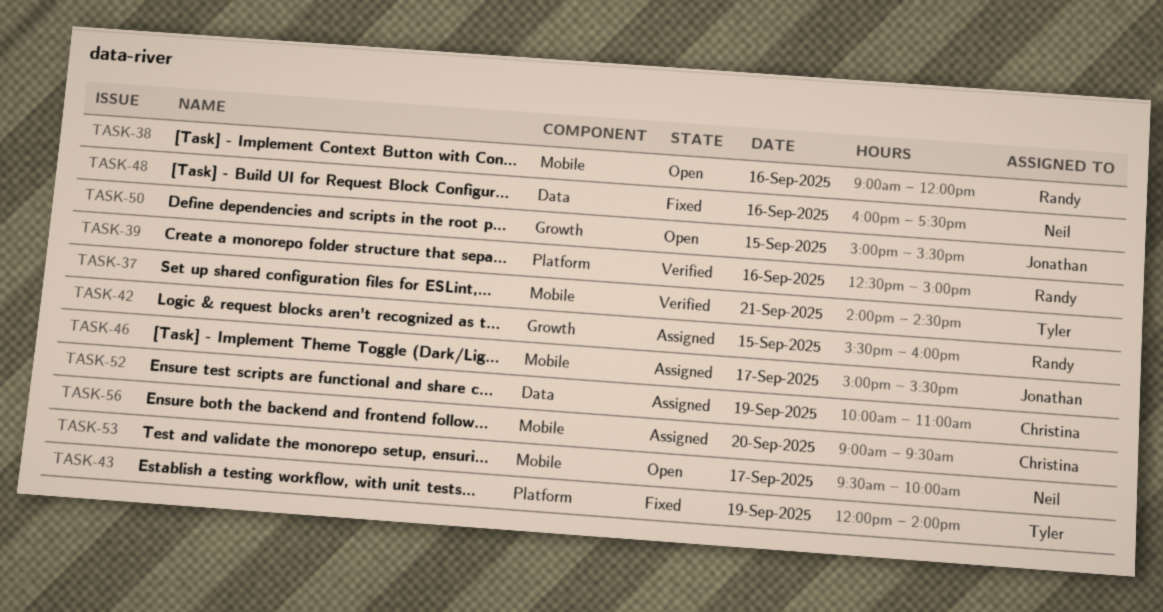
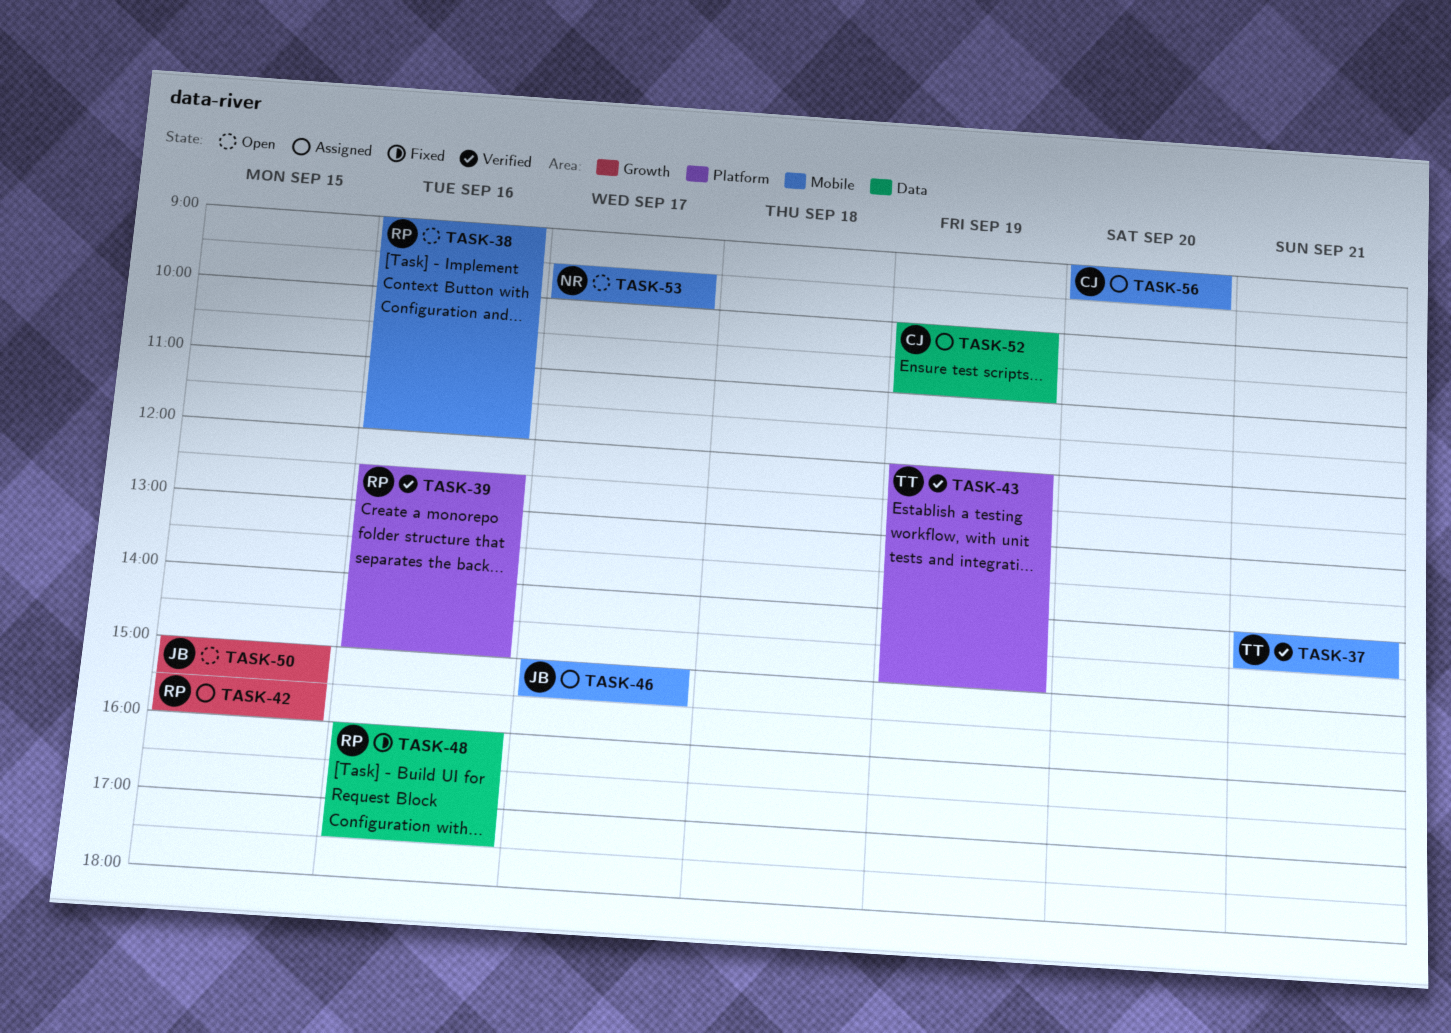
TASK-43, status: Fixed -> Verified
TASK-43, ends: 14:00 -> 15:00
TASK-48, owner: Neil -> Randy

